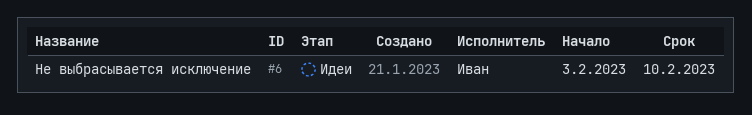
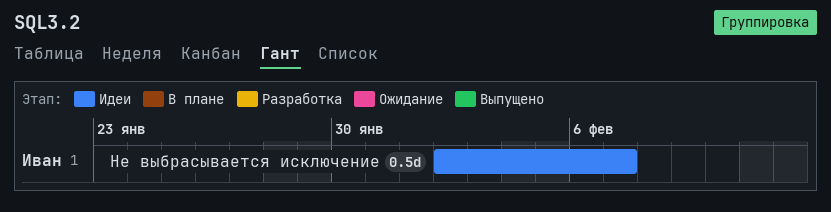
Не выбрасывается исключение, start: Feb 3 -> Feb 2
Не выбрасывается исключение, due: Feb 10 -> Feb 7

